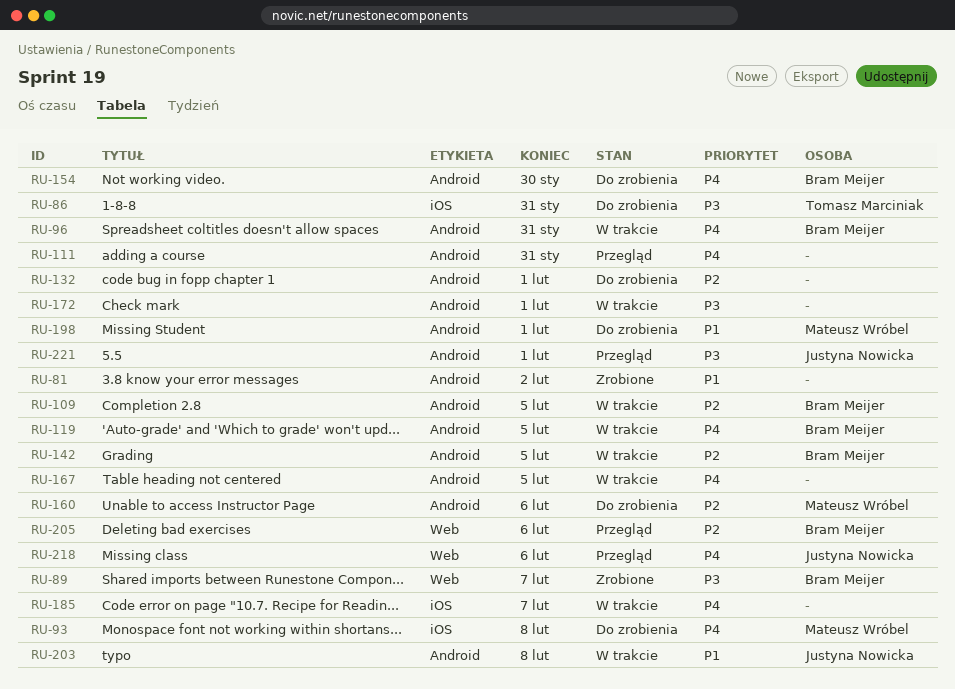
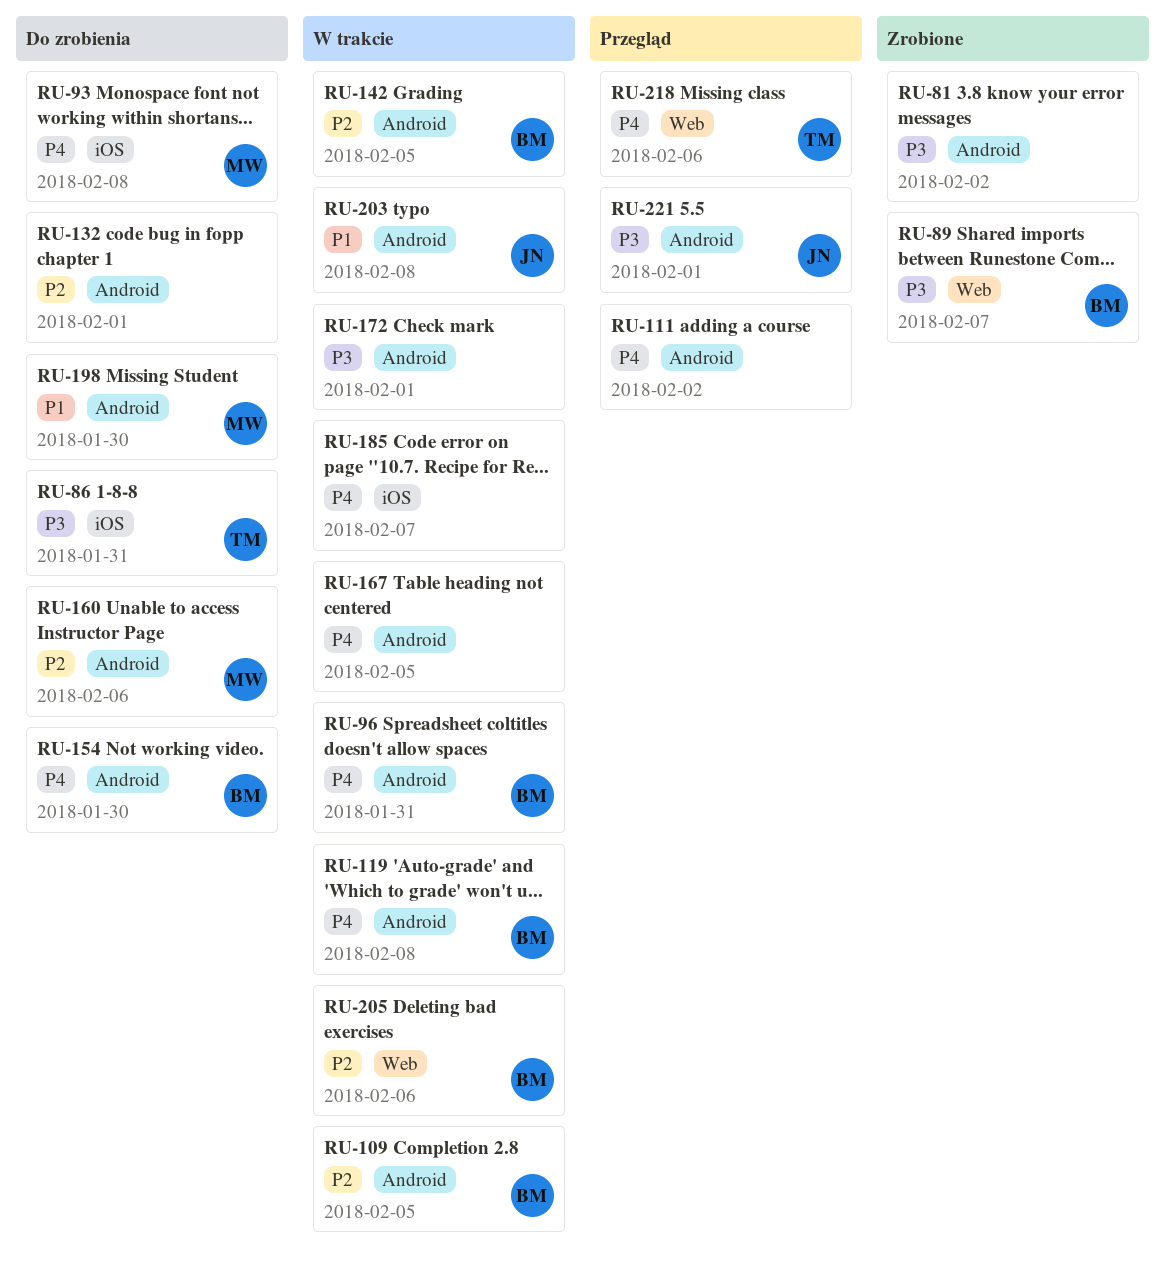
RU-81, priority: P1 -> P3
RU-111, due: Jan 31 -> Feb 2
RU-119, due: Feb 5 -> Feb 8
RU-198, due: Feb 1 -> Jan 30
RU-205, status: Przegląd -> W trakcie
RU-218, owner: Justyna Nowicka -> Tomasz Marciniak

